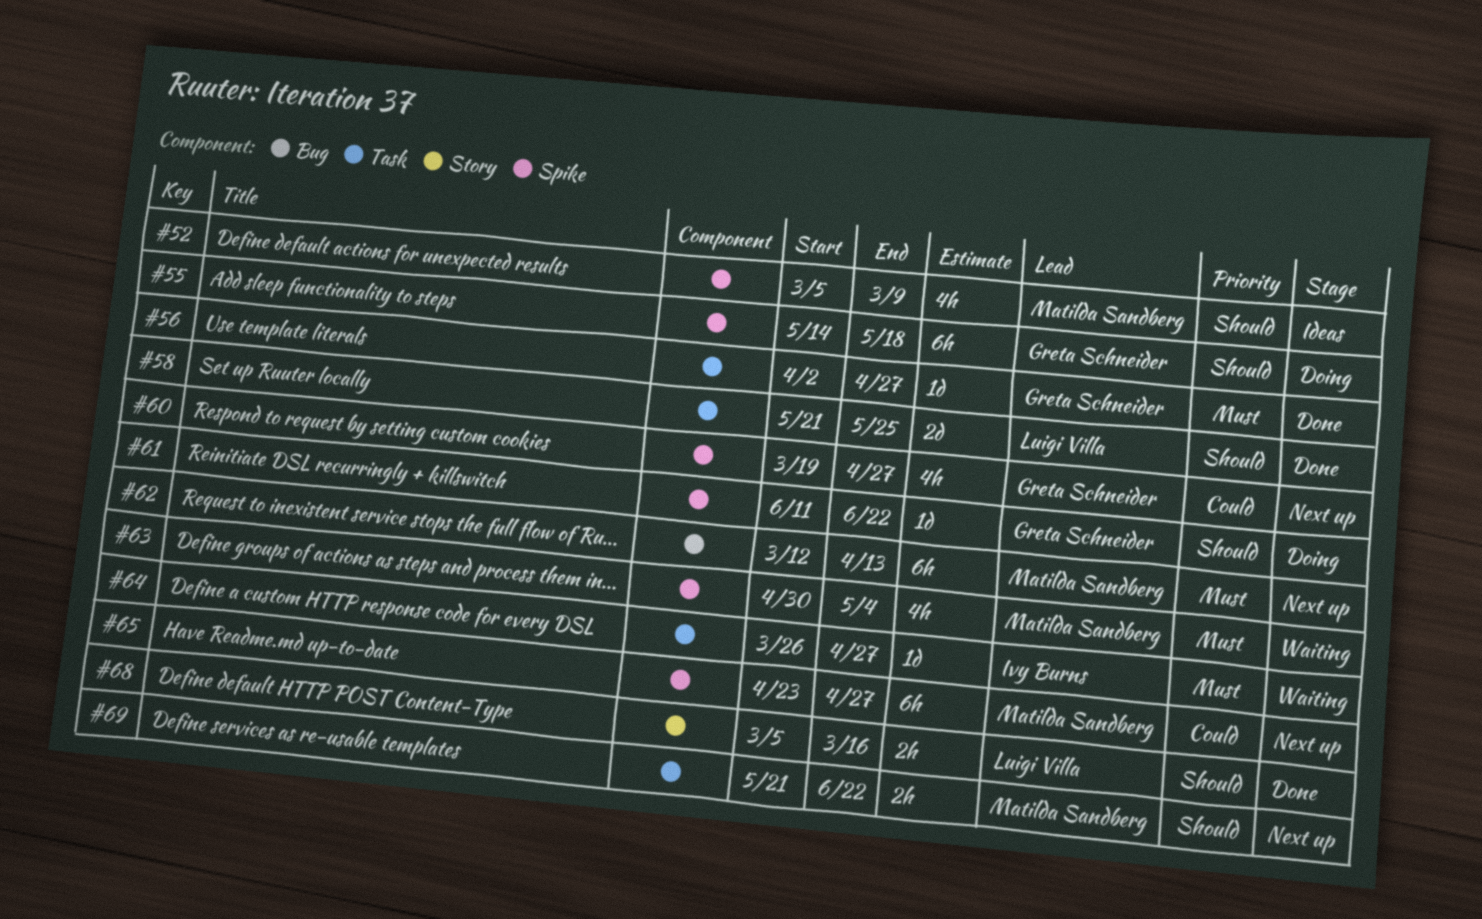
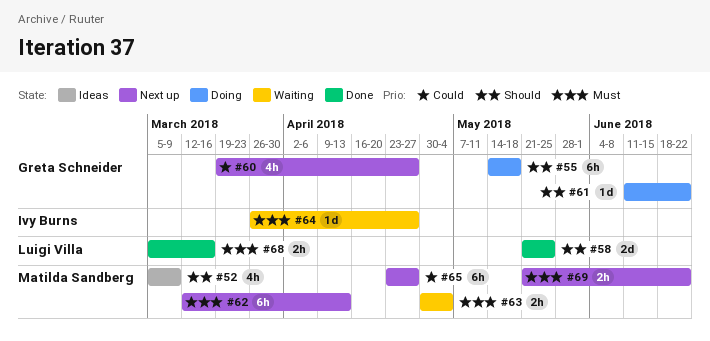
#56: present -> none
#63, estimate: 4h -> 2h
#68, priority: Should -> Must
#69, priority: Should -> Must

